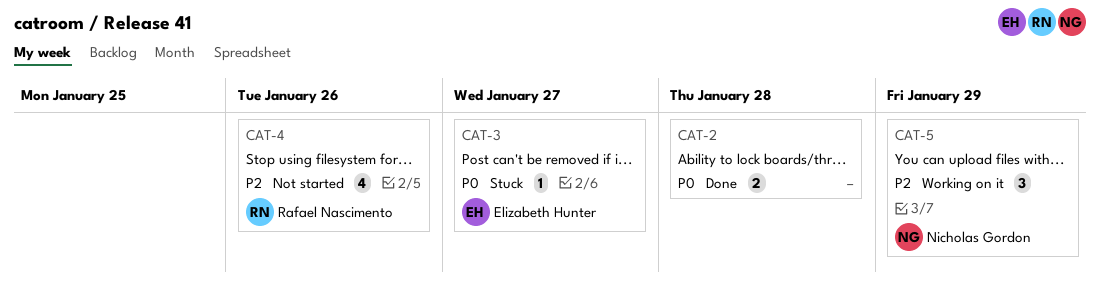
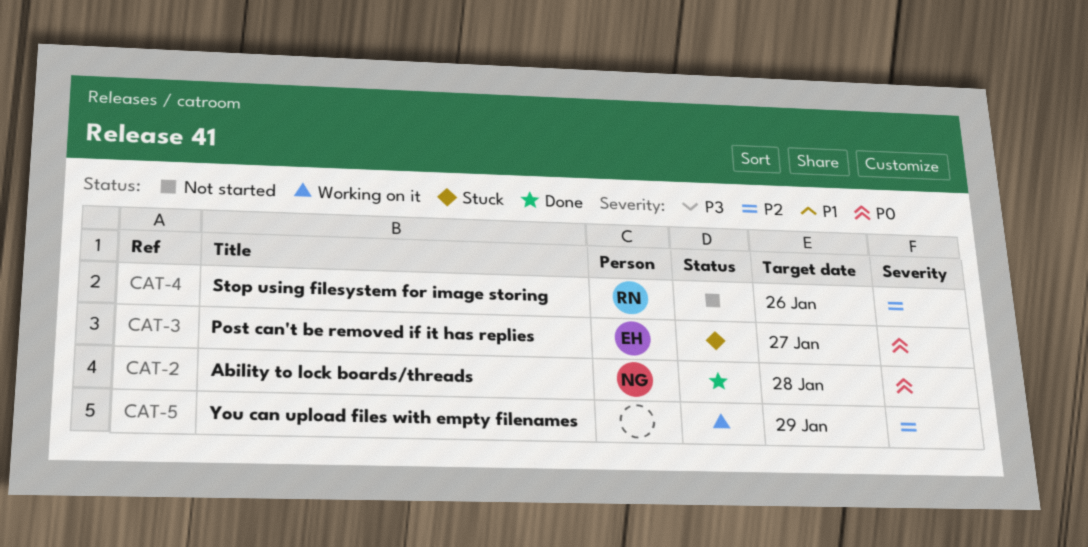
CAT-2, owner: none -> Nicholas Gordon
CAT-5, owner: Nicholas Gordon -> none

